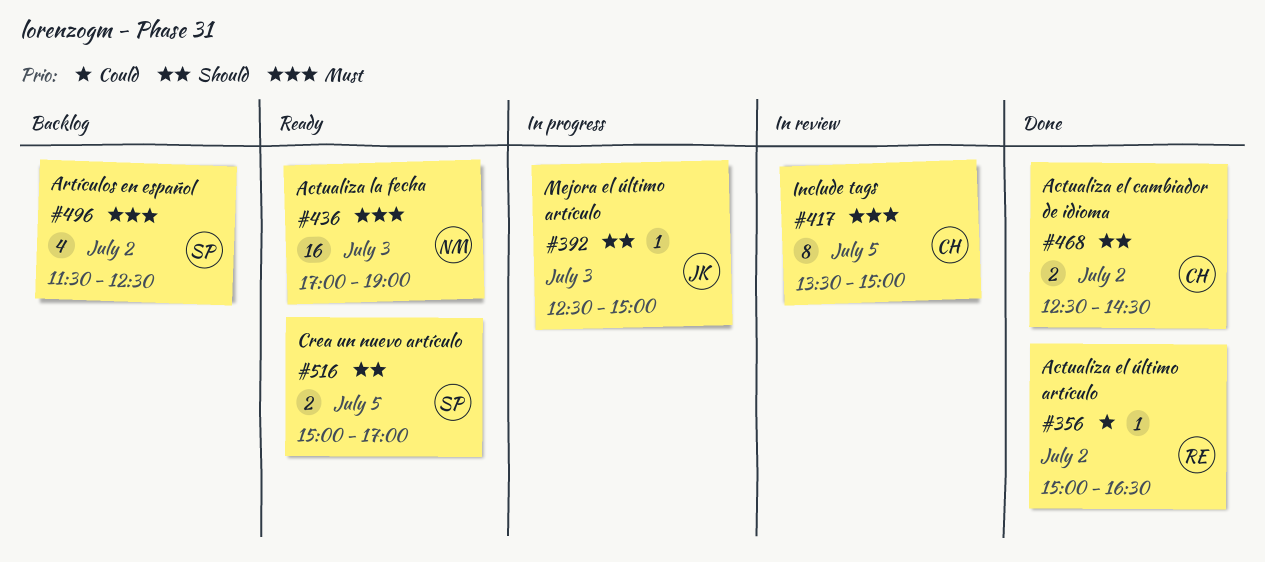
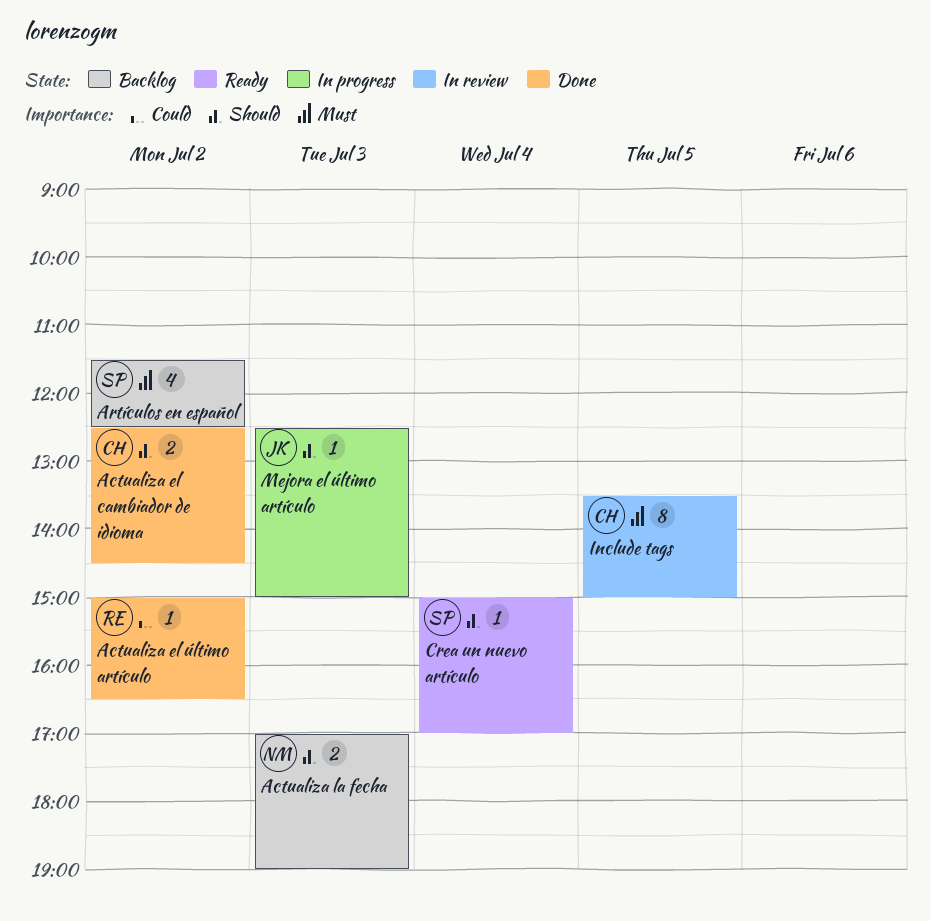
Actualiza la fecha, status: Ready -> Backlog
Actualiza la fecha, priority: Must -> Should
Actualiza la fecha, estimate: 16 -> 2
Crea un nuevo artículo, estimate: 2 -> 1
Crea un nuevo artículo, day: Jul 5 -> Jul 4

